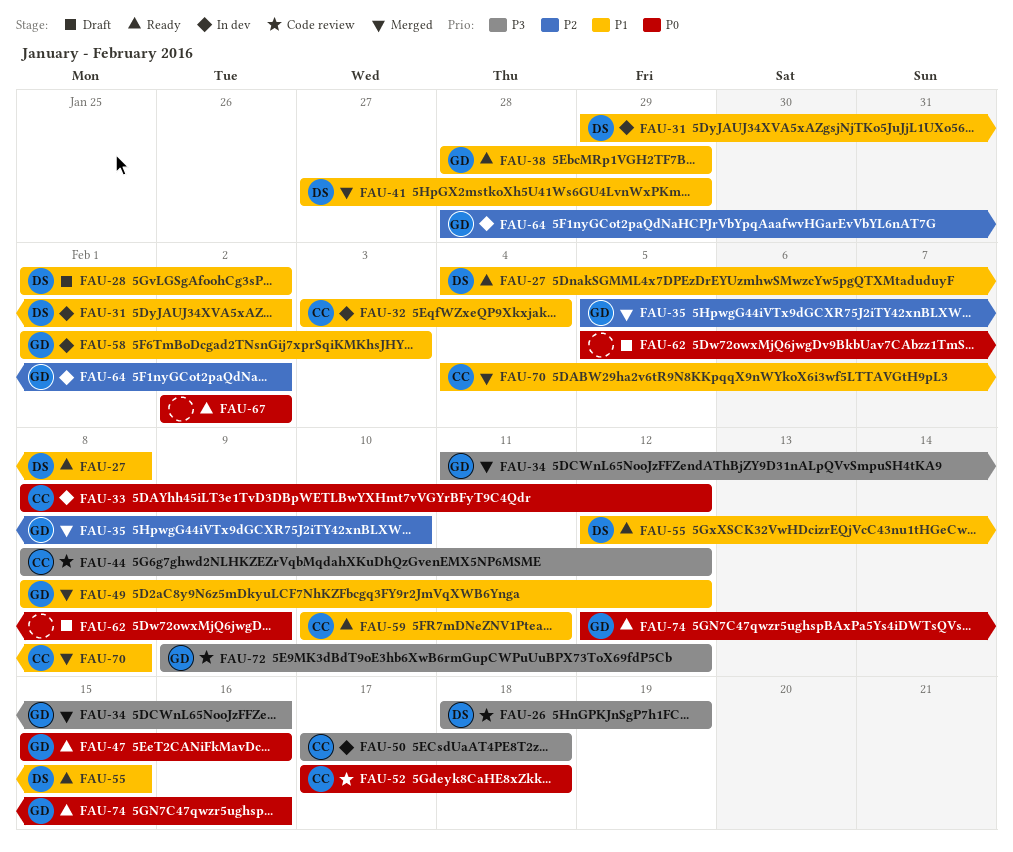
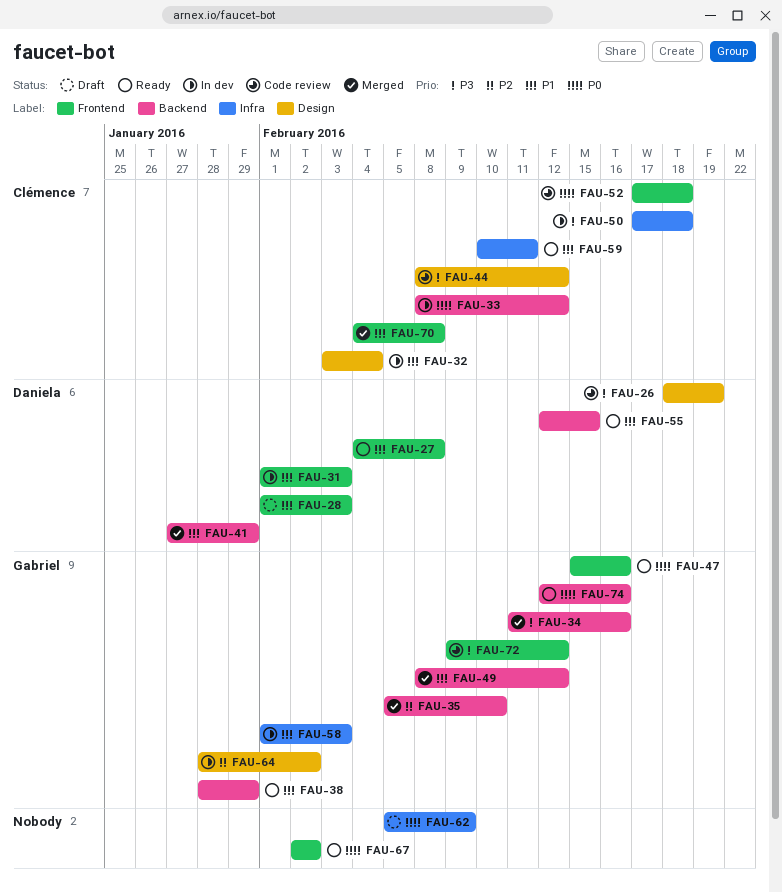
FAU-28, due: Feb 2 -> Feb 3
FAU-31, start: Jan 29 -> Feb 1
FAU-31, due: Feb 2 -> Feb 3

